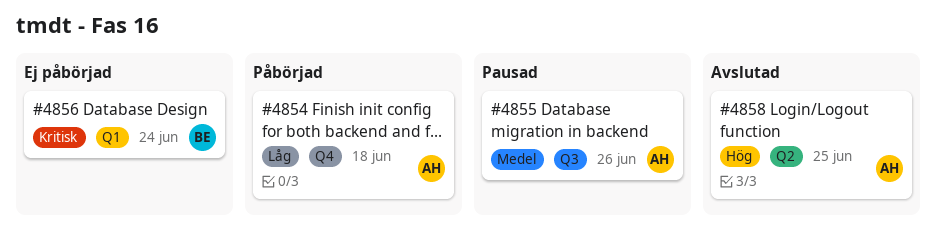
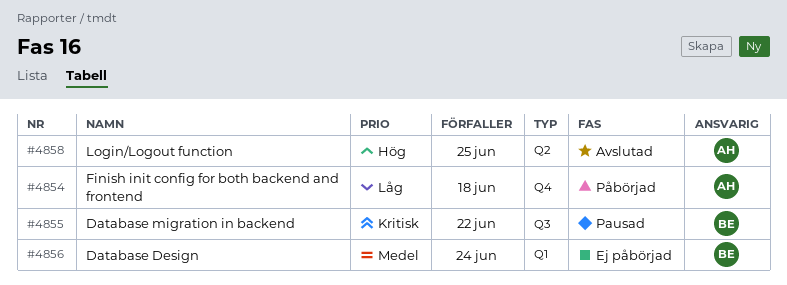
#4855, owner: AH -> BE
#4855, priority: Medel -> Kritisk
#4855, due: Jun 26 -> Jun 22
#4856, priority: Kritisk -> Medel

